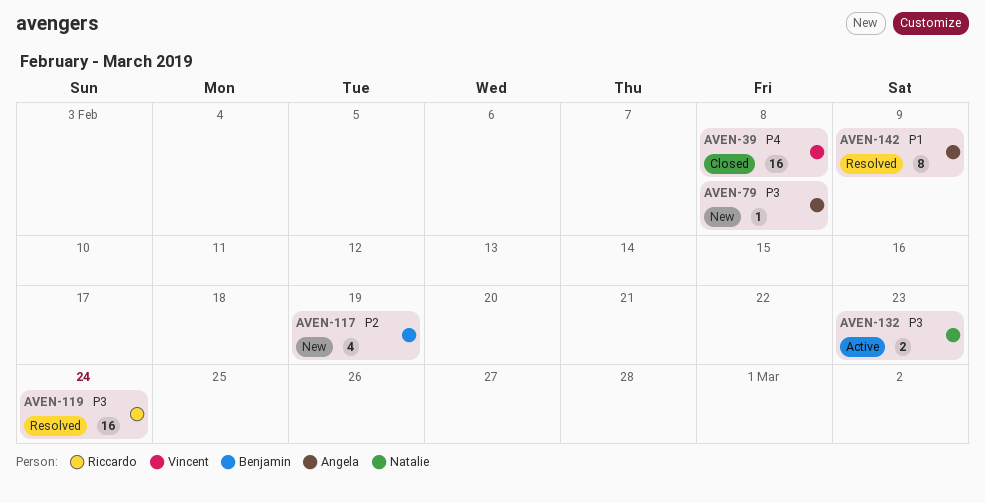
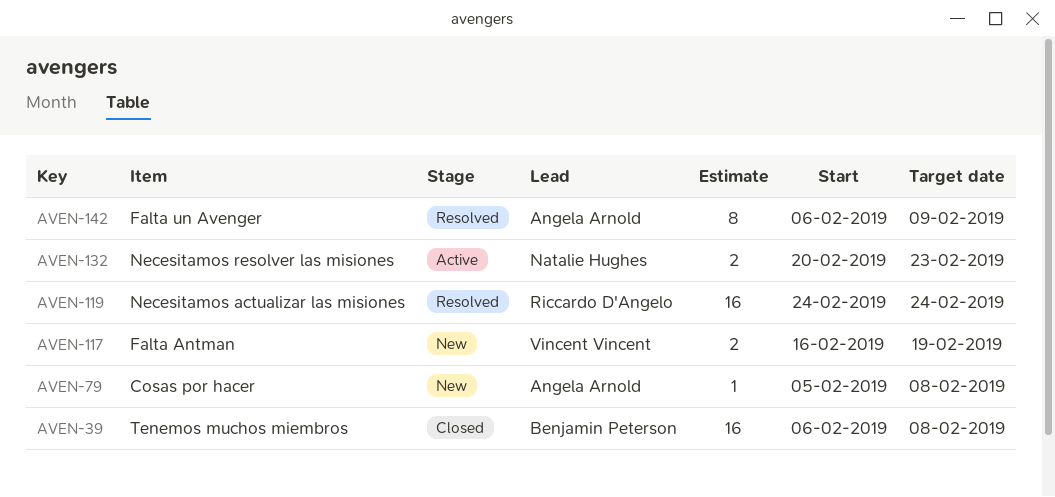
AVEN-39, owner: Vincent Vincent -> Benjamin Peterson
AVEN-117, owner: Benjamin Peterson -> Vincent Vincent
AVEN-117, estimate: 4 -> 2

